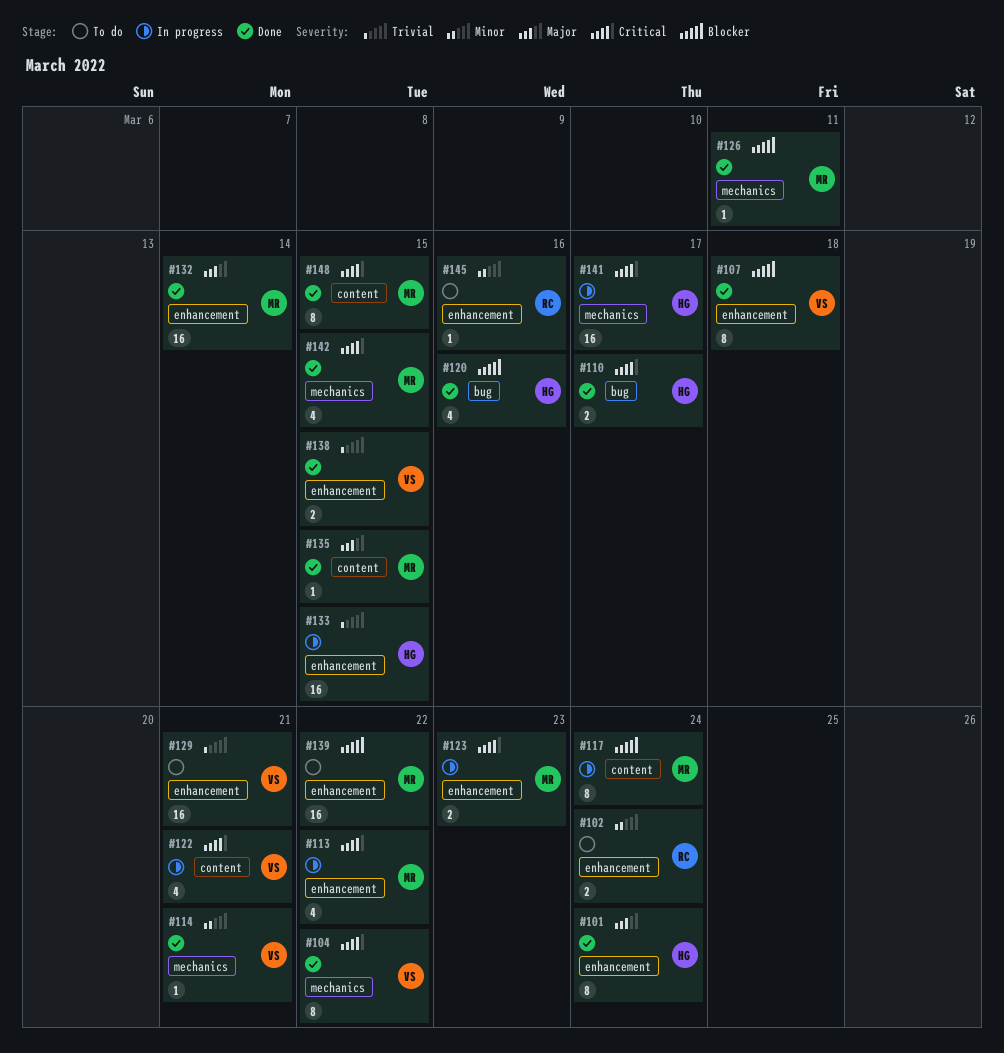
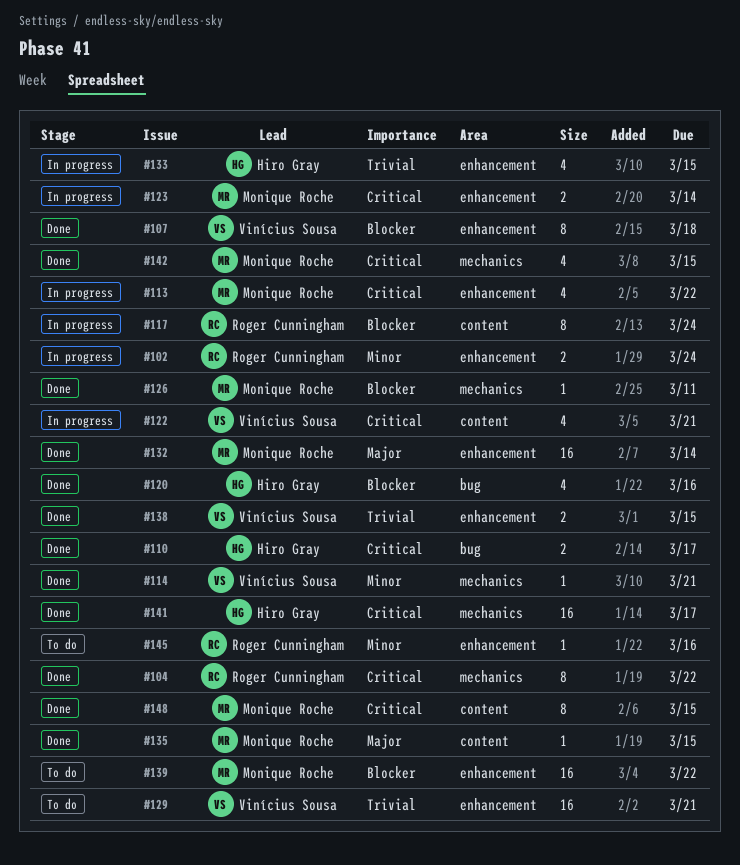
#101: present -> none
#102, status: To do -> In progress
#104, owner: Vinícius Sousa -> Roger Cunningham
#117, owner: Monique Roche -> Roger Cunningham
#123, due: Mar 23 -> Mar 14
#133, estimate: 16 -> 4
#141, status: In progress -> Done

